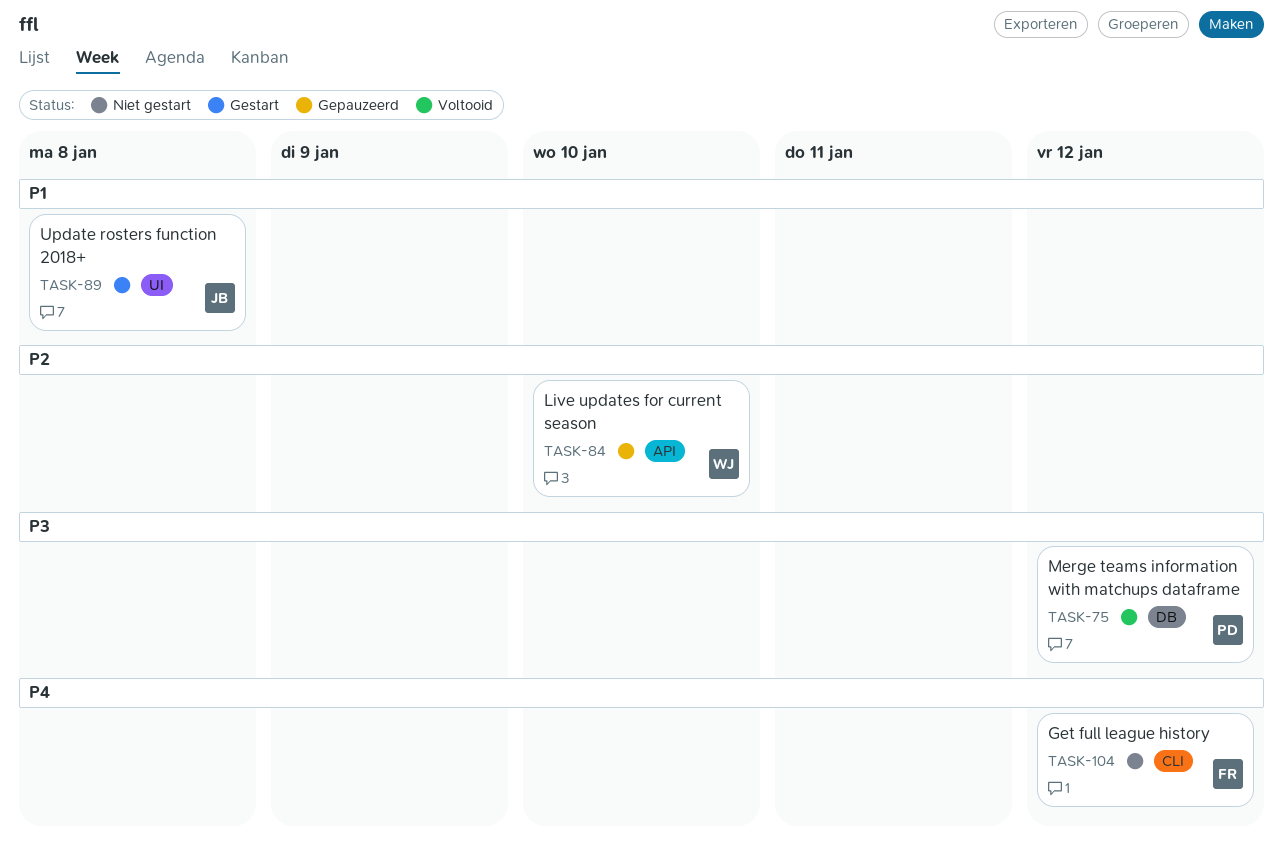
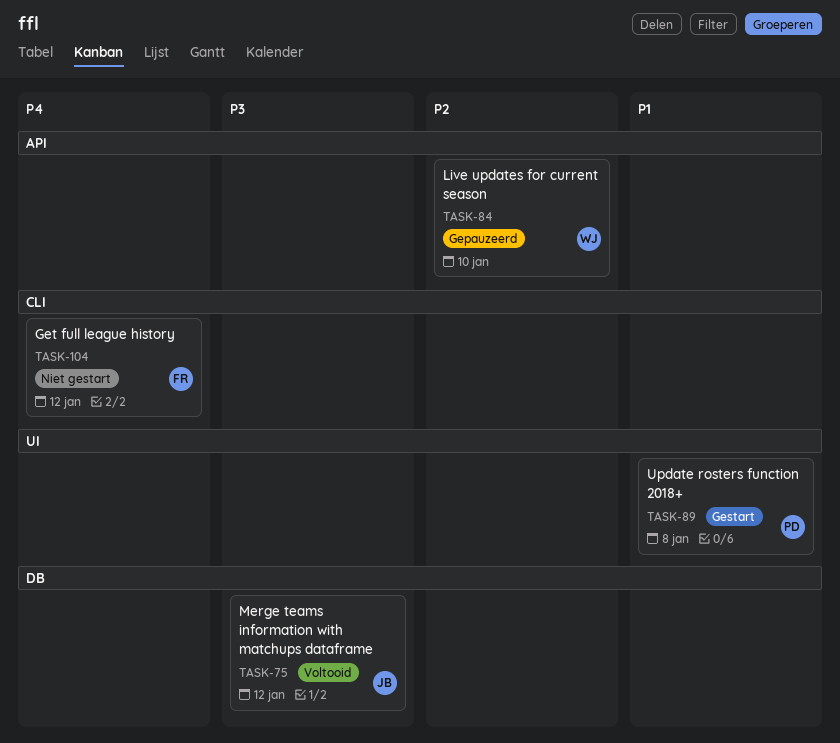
TASK-75, owner: PD -> JB
TASK-89, owner: JB -> PD

